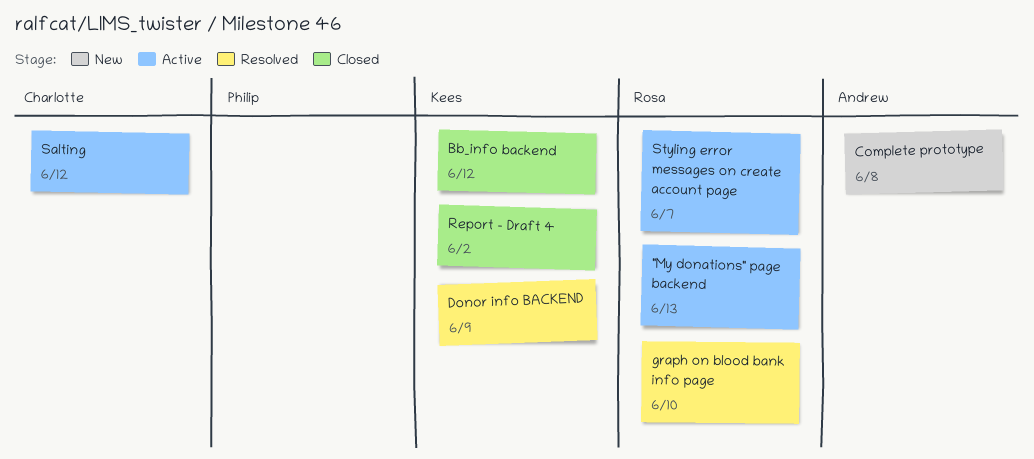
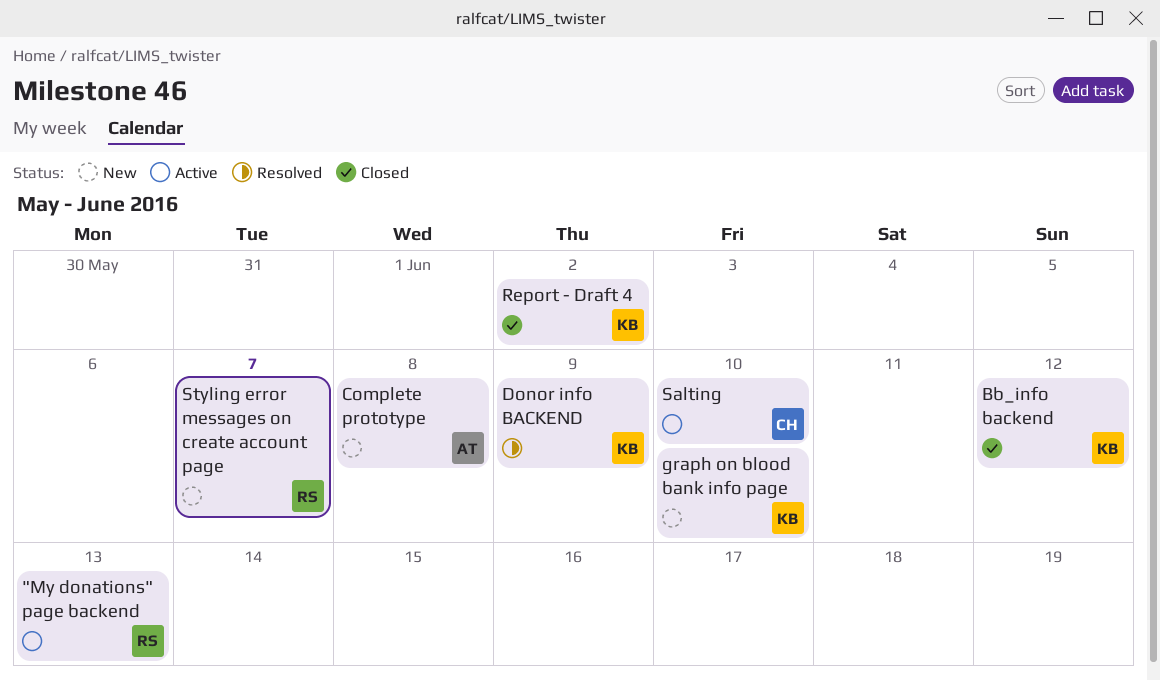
graph on blood bank info page, status: Resolved -> New
graph on blood bank info page, owner: Rosa -> Kees
Salting, due: Jun 12 -> Jun 10
Styling error messages on create account page, status: Active -> New

